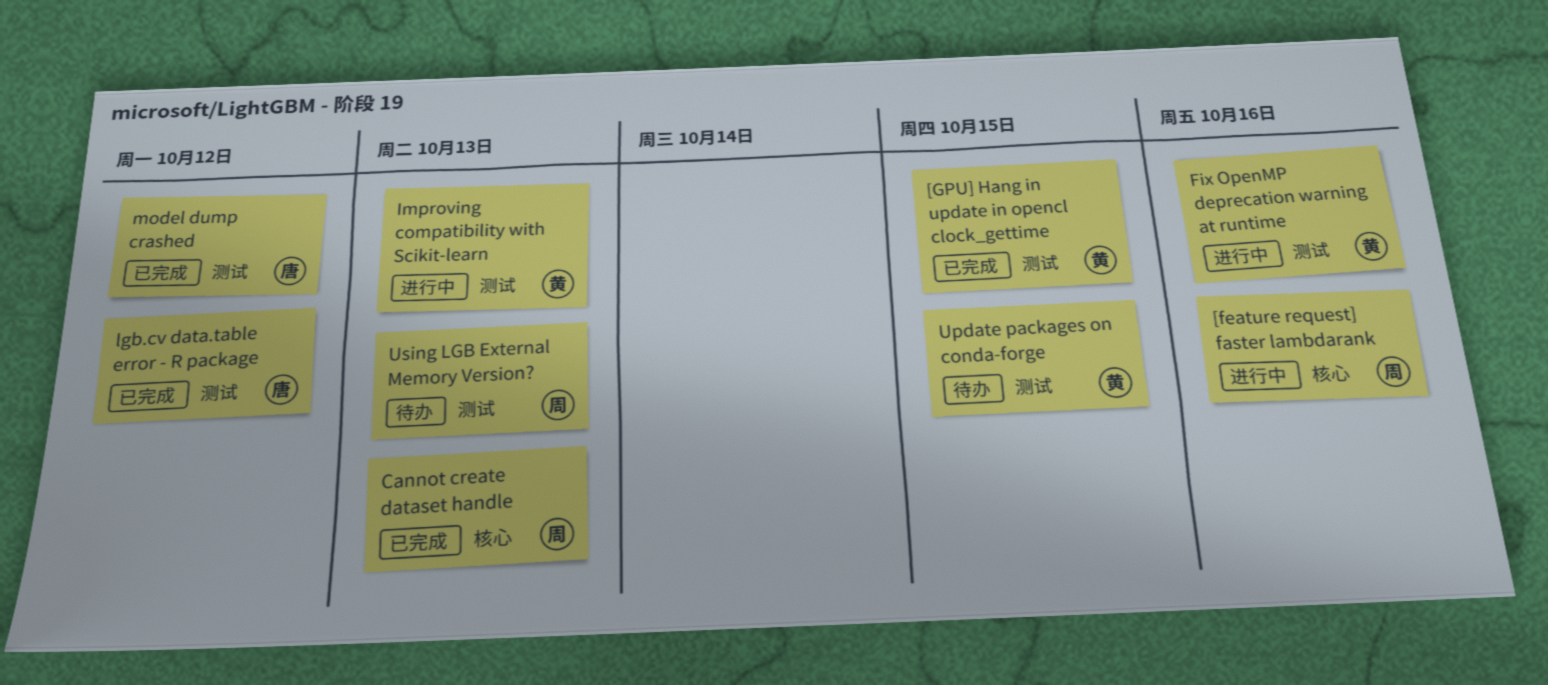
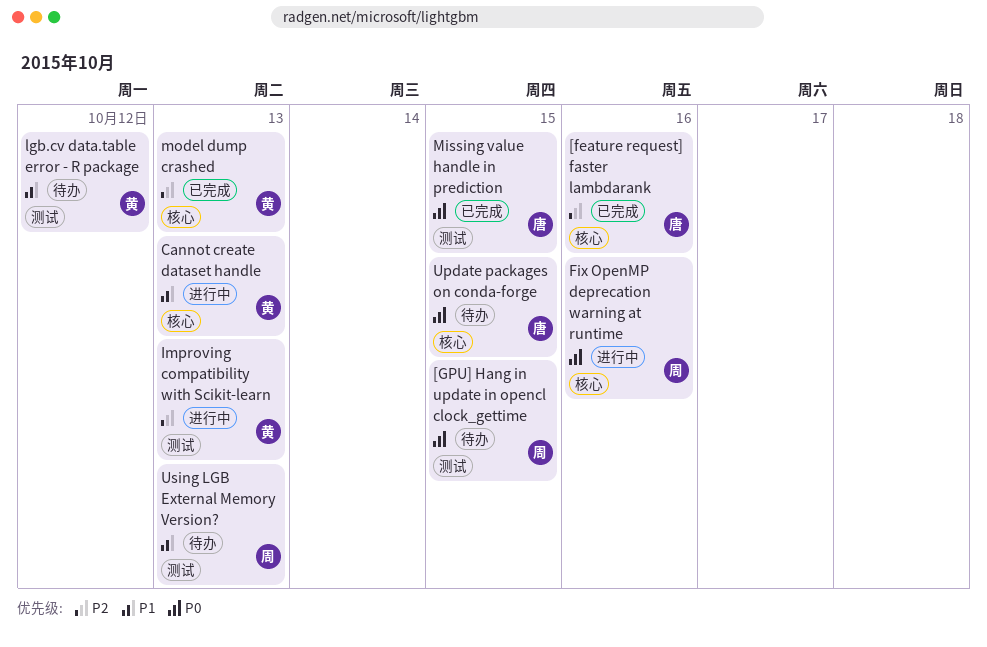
[feature request] faster lambdarank, status: 进行中 -> 已完成
[feature request] faster lambdarank, owner: 周 -> 唐
[GPU] Hang in update in opencl clock_gettime, status: 已完成 -> 待办
[GPU] Hang in update in opencl clock_gettime, owner: 黄 -> 周
Cannot create dataset handle, status: 已完成 -> 进行中
Cannot create dataset handle, owner: 周 -> 黄
Fix OpenMP deprecation warning at runtime, owner: 黄 -> 周
Fix OpenMP deprecation warning at runtime, label: 测试 -> 核心
lgb.cv data.table error - R package, status: 已完成 -> 待办
lgb.cv data.table error - R package, owner: 唐 -> 黄
Missing value handle in prediction: none -> present
model dump crashed, owner: 唐 -> 黄
model dump crashed, label: 测试 -> 核心
model dump crashed, due: Oct 12 -> Oct 13
Update packages on conda-forge, owner: 黄 -> 唐
Update packages on conda-forge, label: 测试 -> 核心

